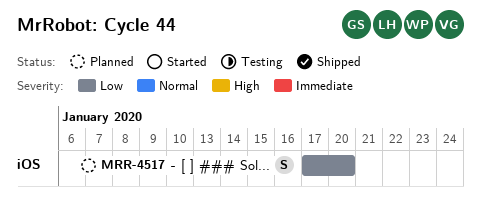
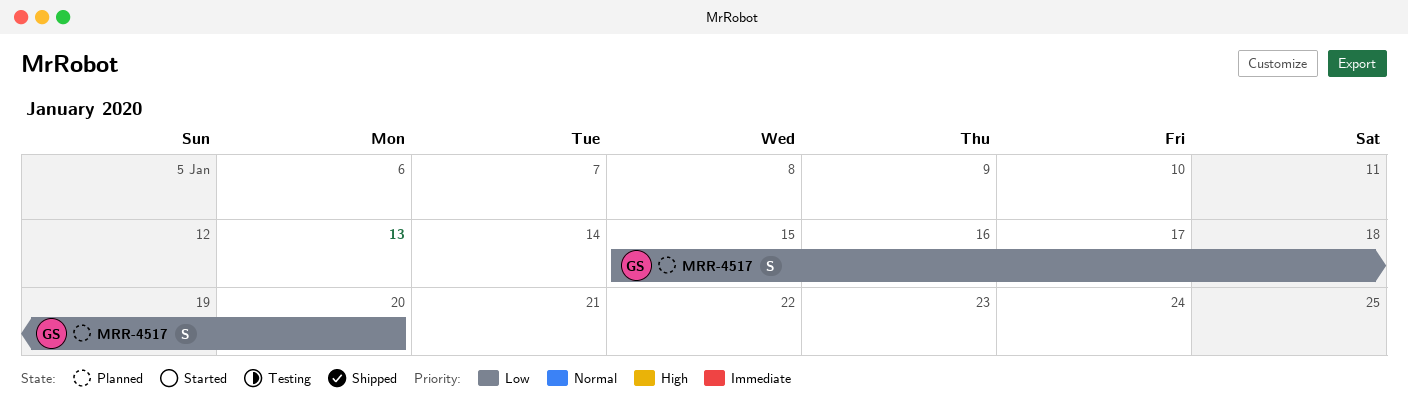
MRR-4517, start: Jan 17 -> Jan 15

